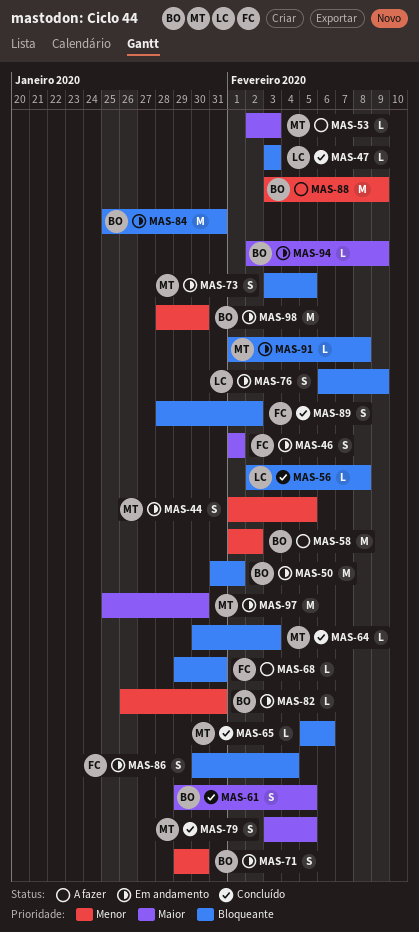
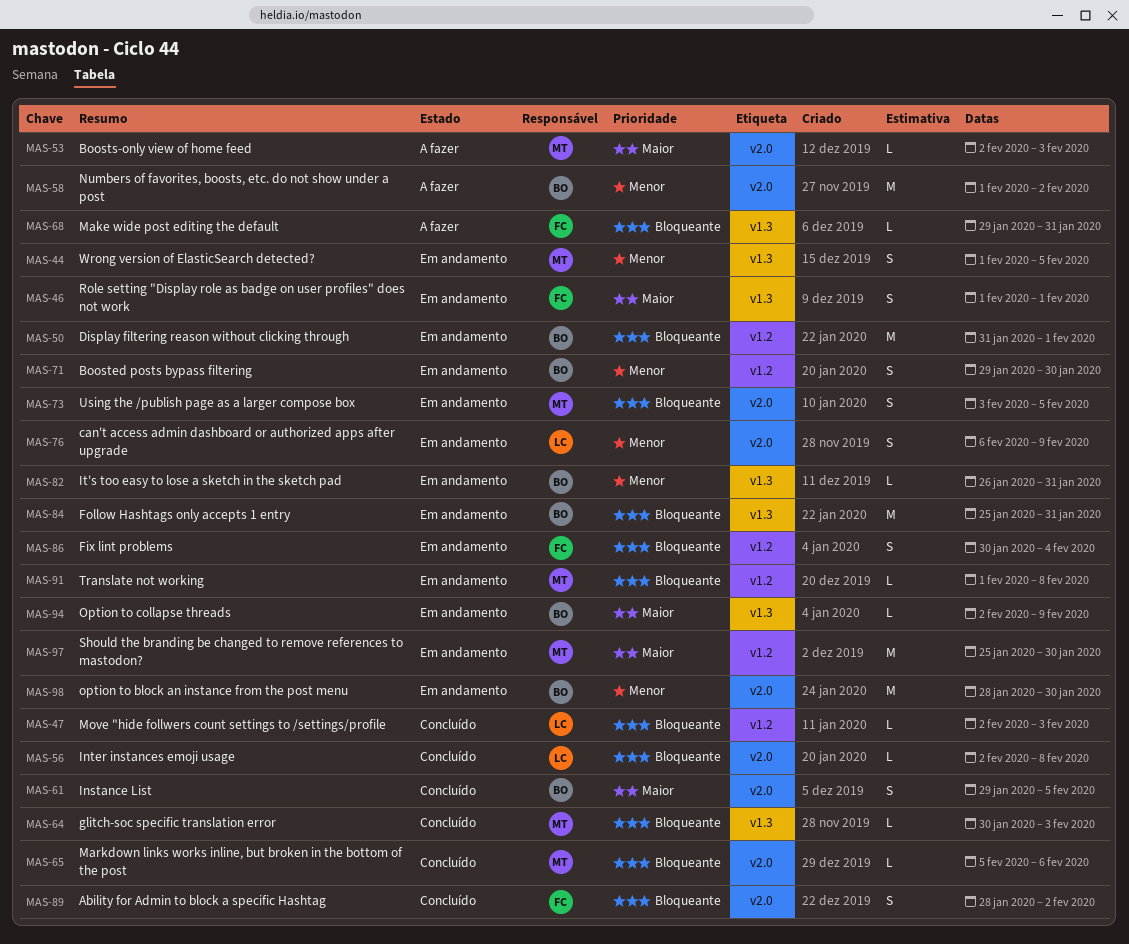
MAS-47, start: Feb 3 -> Feb 2
MAS-76, priority: Bloqueante -> Menor
MAS-79: present -> none
MAS-88: present -> none

